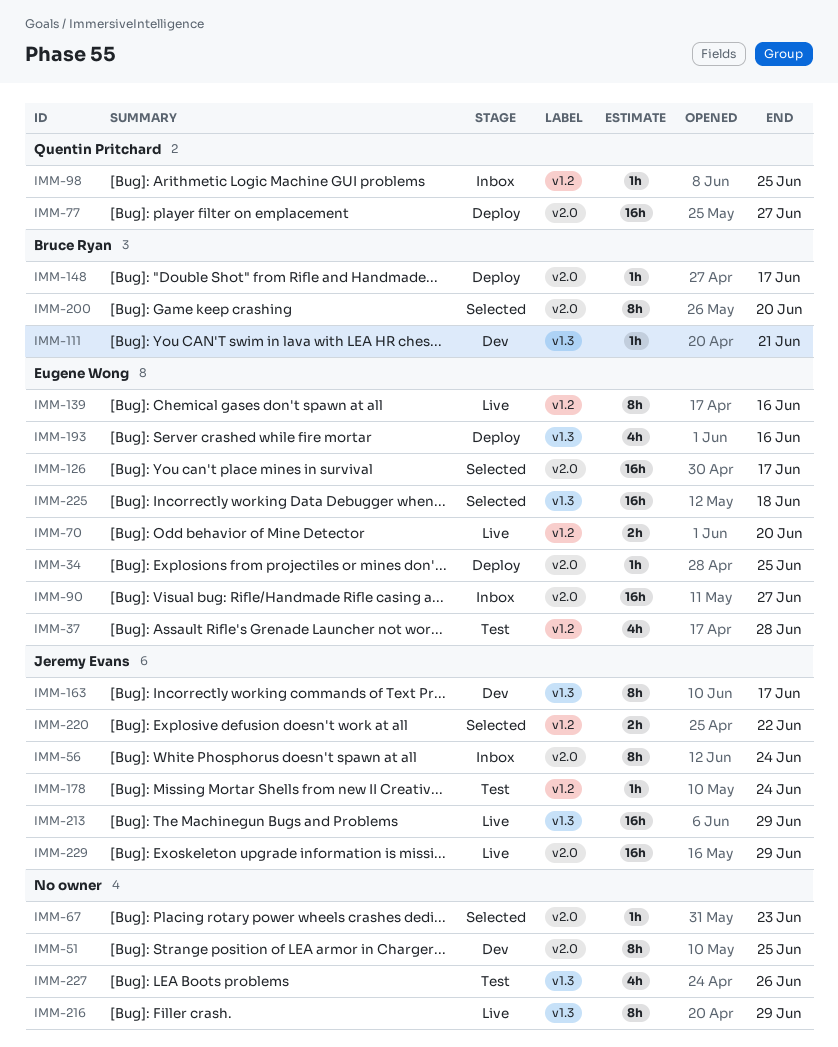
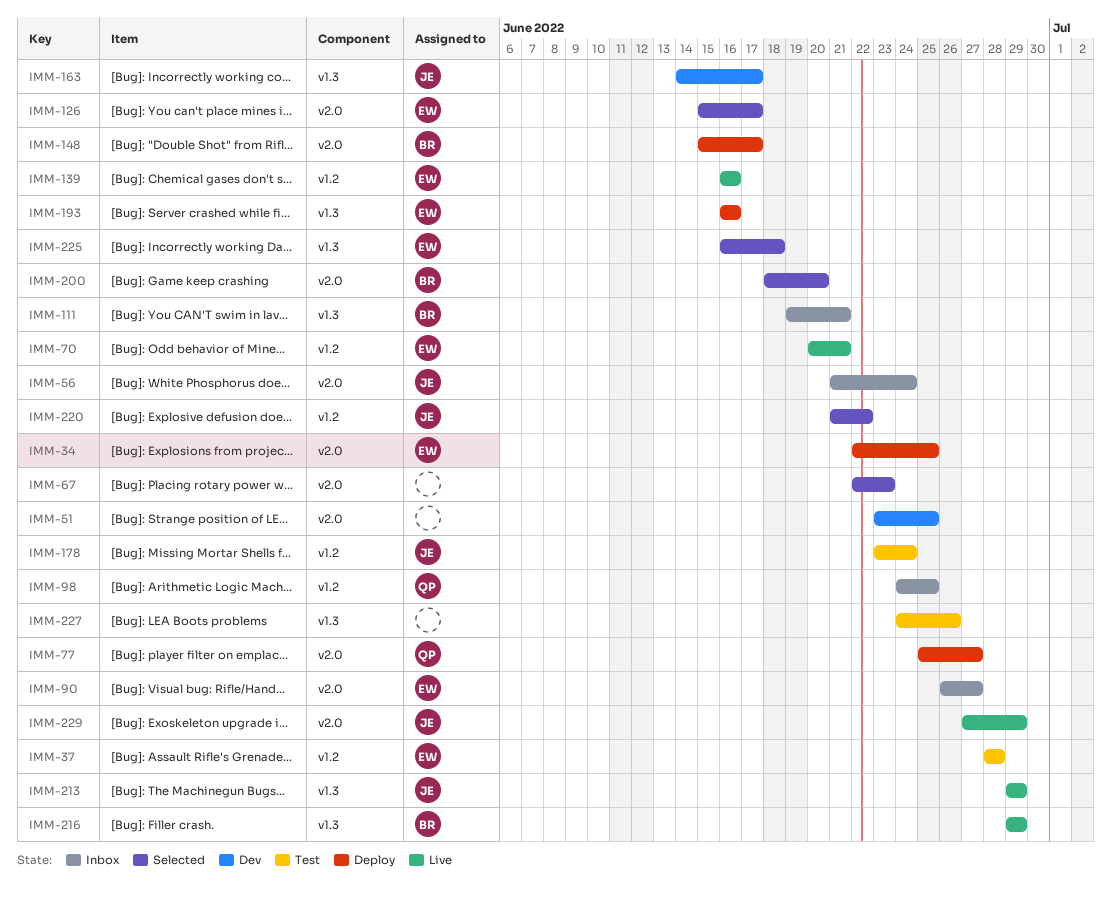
IMM-70, due: Jun 20 -> Jun 21
IMM-111, status: Dev -> Inbox
IMM-216, owner: none -> Bruce Ryan

